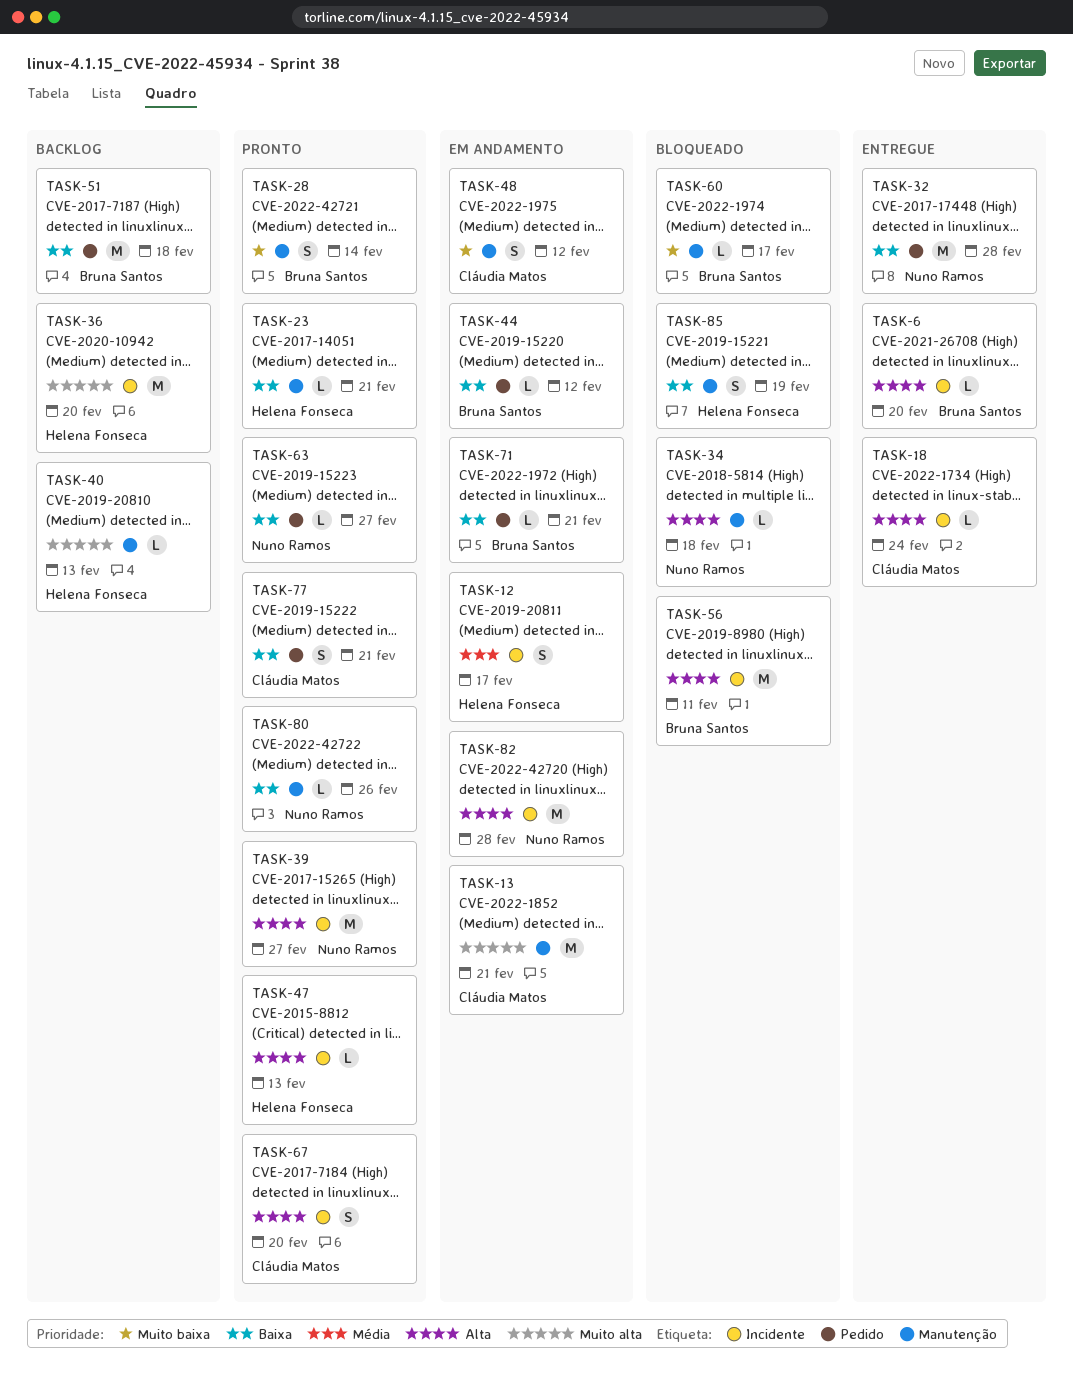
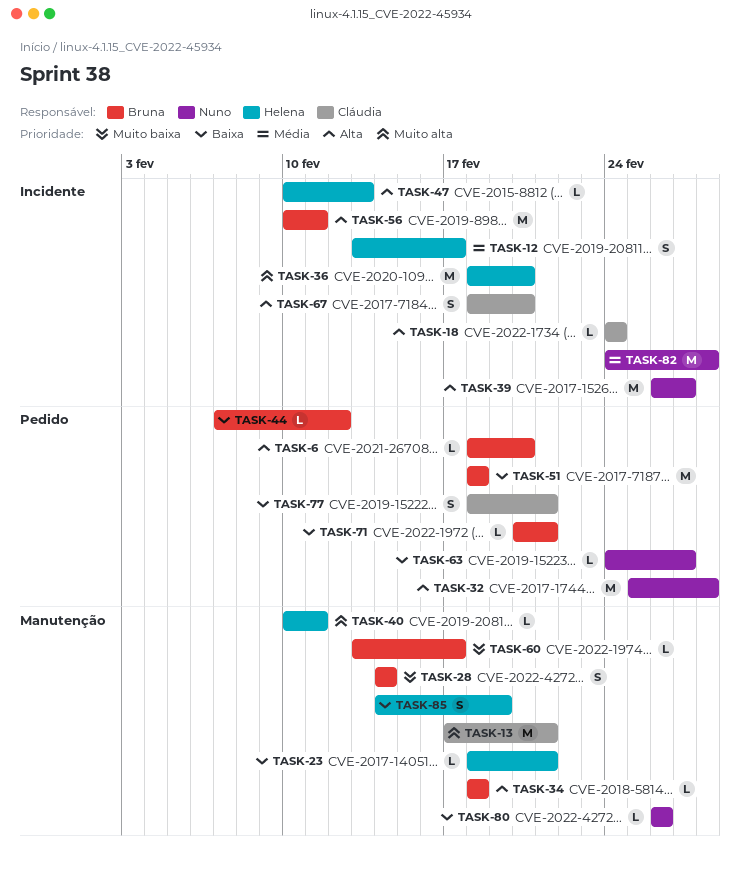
TASK-6, label: Incidente -> Pedido
TASK-32, priority: Baixa -> Alta
TASK-34, owner: Nuno Ramos -> Bruna Santos
TASK-40, due: Feb 13 -> Feb 11
TASK-48: present -> none
TASK-82, priority: Alta -> Média

